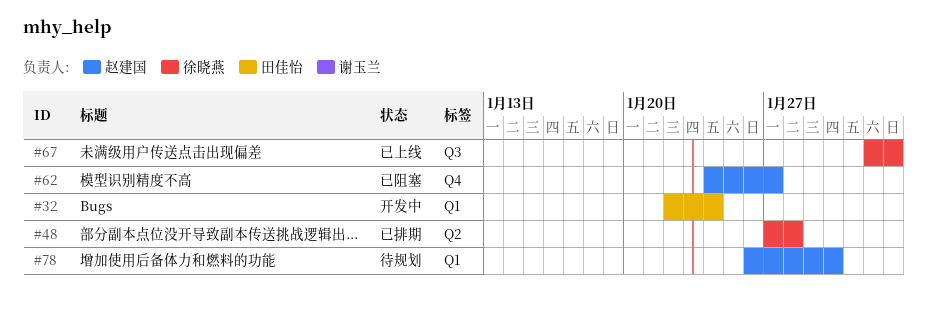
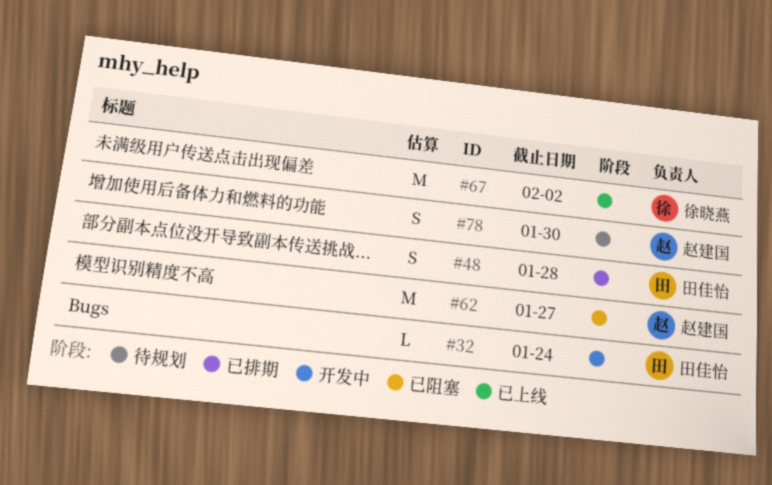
#48, owner: 徐晓燕 -> 田佳怡

